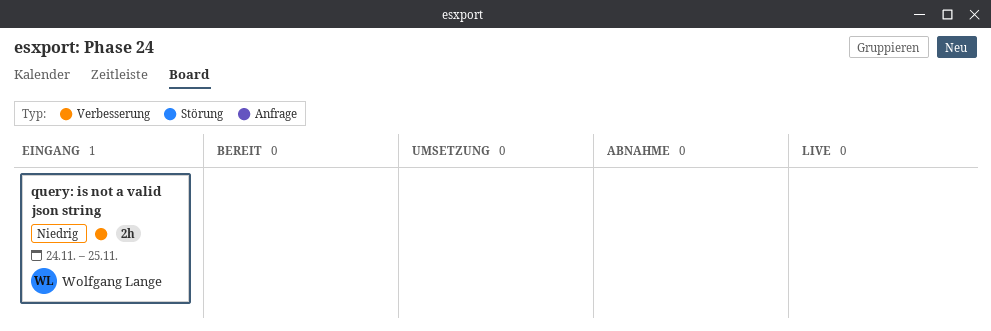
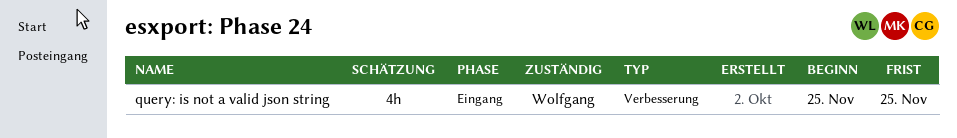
query: is not a valid json string, estimate: 2h -> 4h
query: is not a valid json string, start: Nov 24 -> Nov 25

